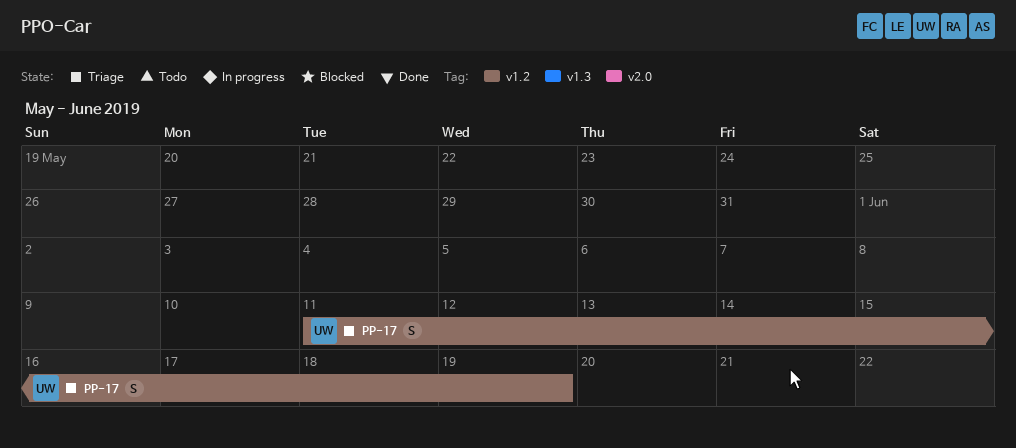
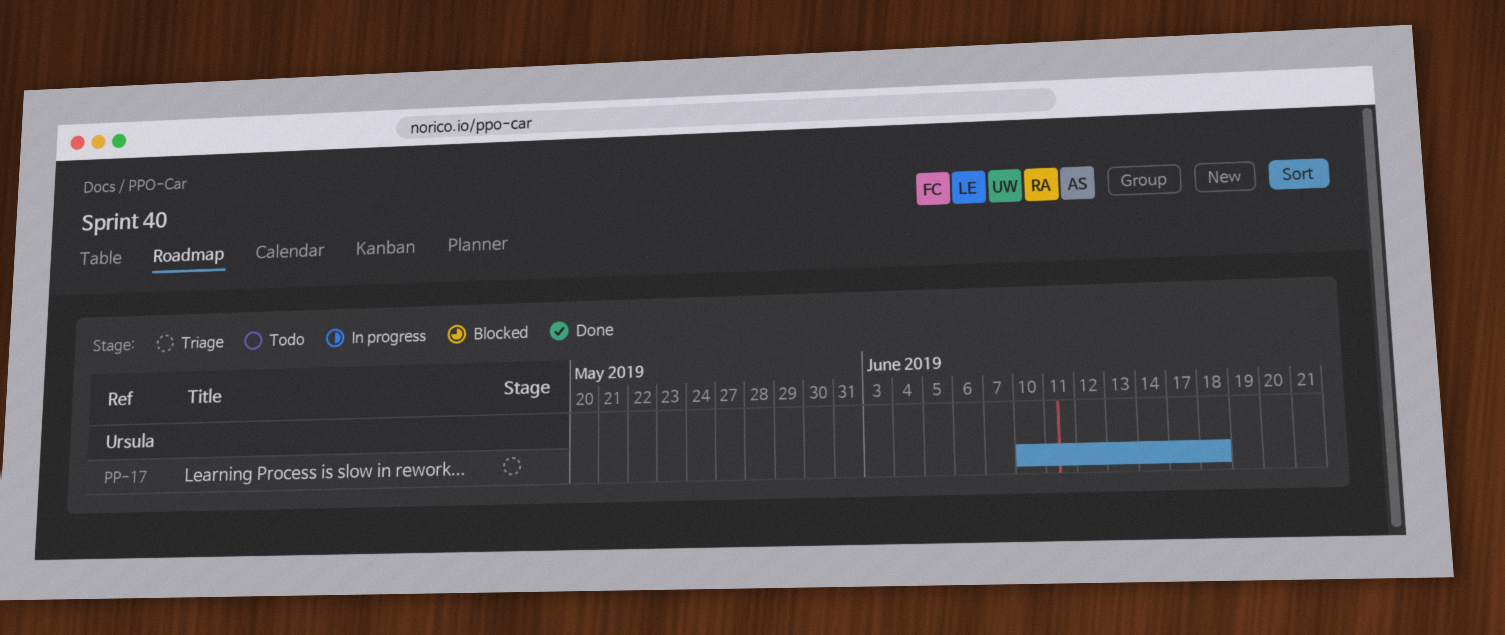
PP-17, start: Jun 11 -> Jun 10
PP-17, due: Jun 19 -> Jun 18

